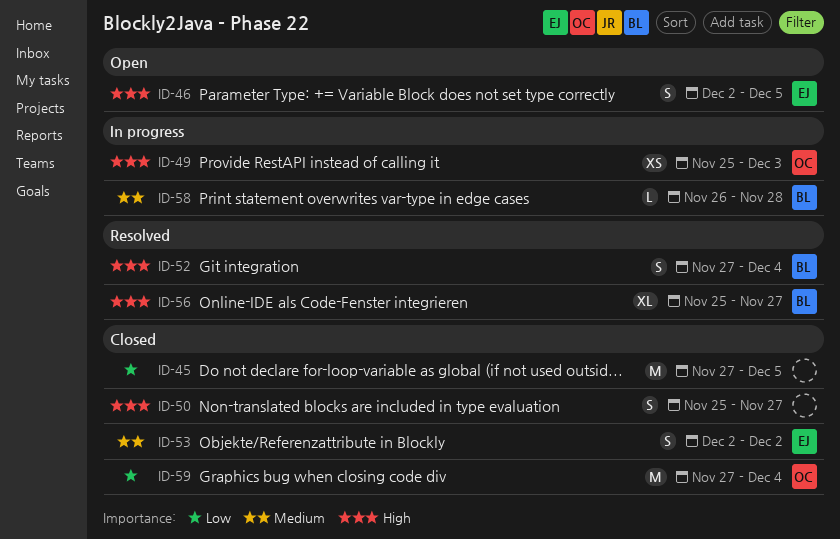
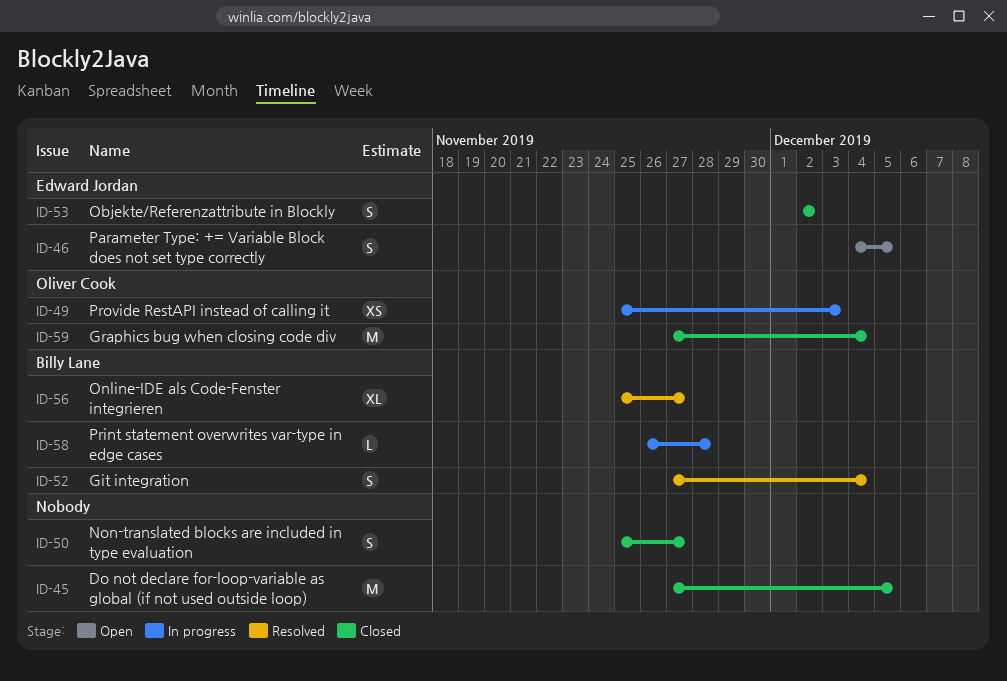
ID-46, start: Dec 2 -> Dec 4

